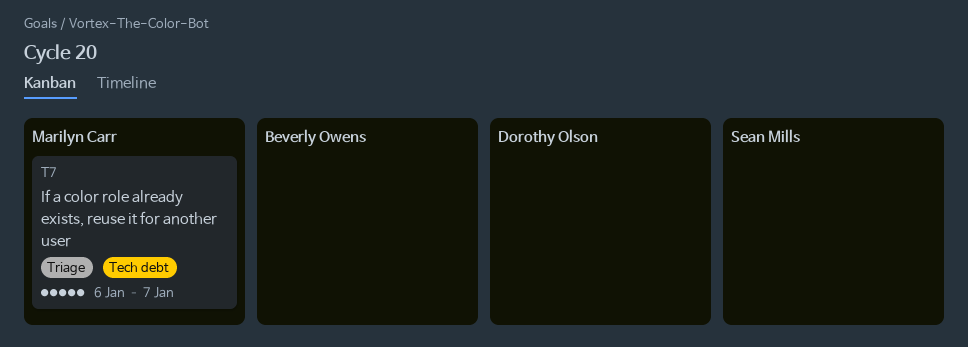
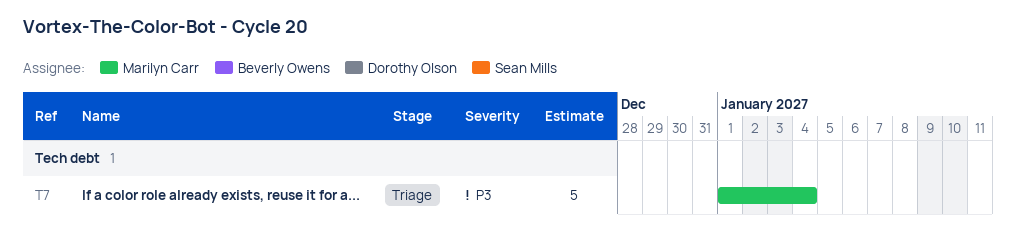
T7, start: Jan 6 -> Jan 1
T7, due: Jan 7 -> Jan 4

